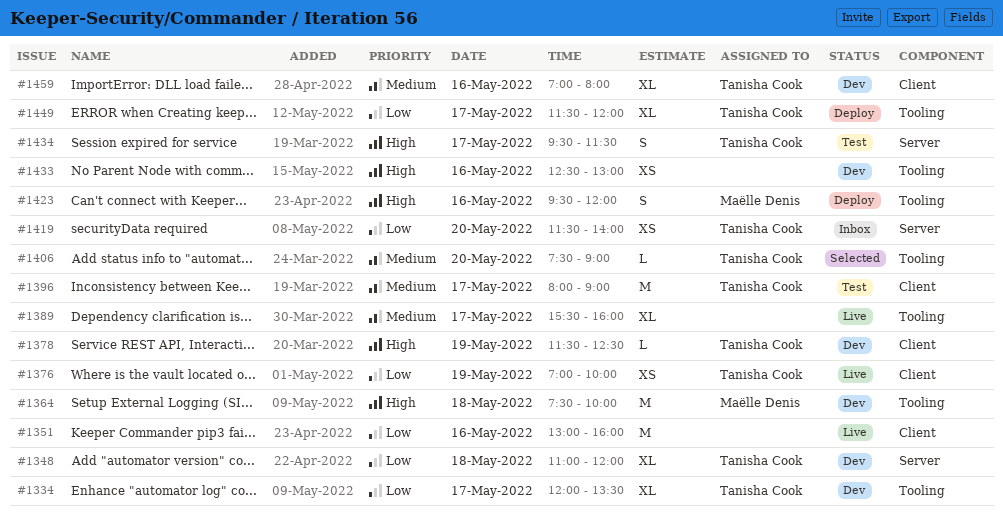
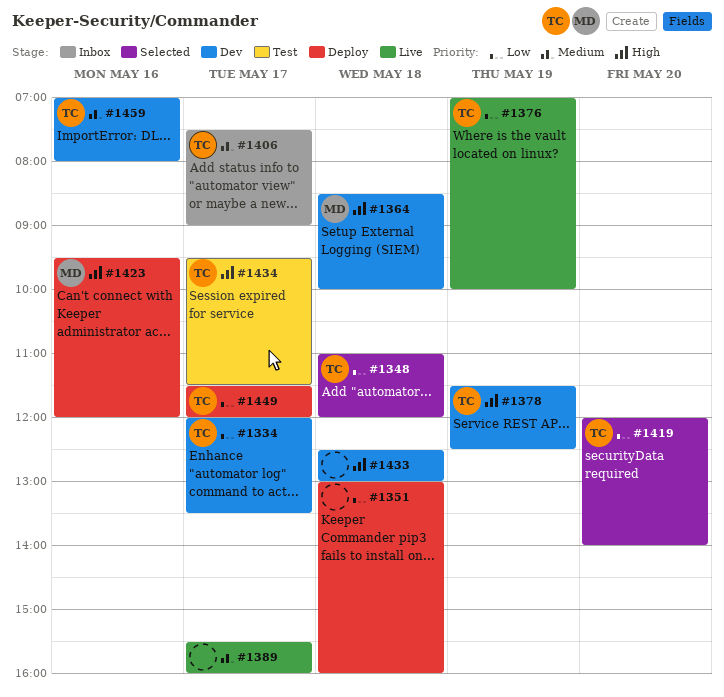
#1348, status: Dev -> Selected
#1351, status: Live -> Deploy
#1351, day: May 16 -> May 18
#1364, begins: 07:30 -> 08:30
#1396: present -> none
#1406, status: Selected -> Inbox
#1406, day: May 20 -> May 17
#1419, status: Inbox -> Selected
#1419, begins: 11:30 -> 12:00
#1433, day: May 16 -> May 18

